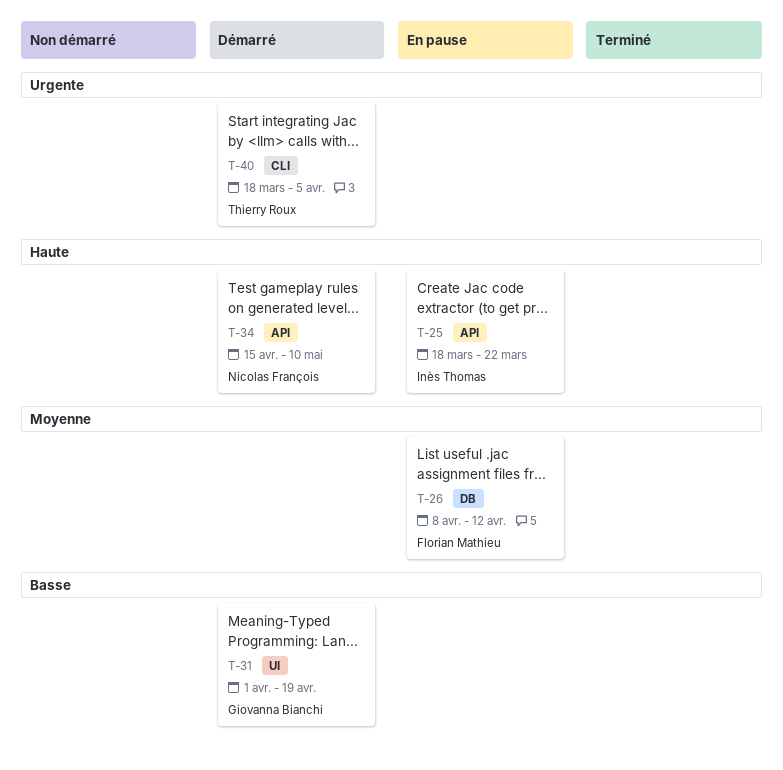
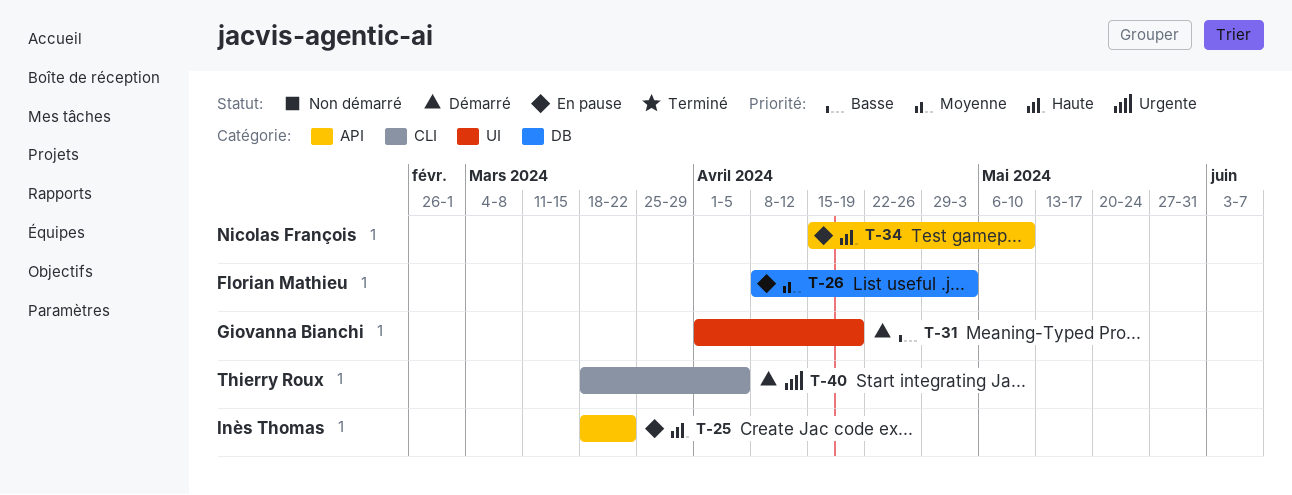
T-26, due: Apr 12 -> May 3
T-34, status: Démarré -> En pause

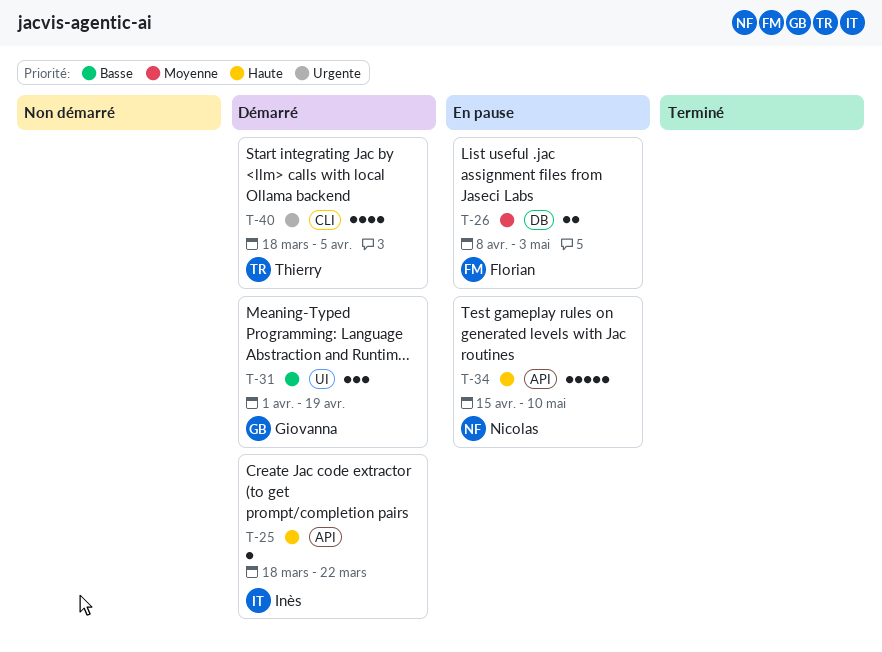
T-25, status: En pause -> Démarré

